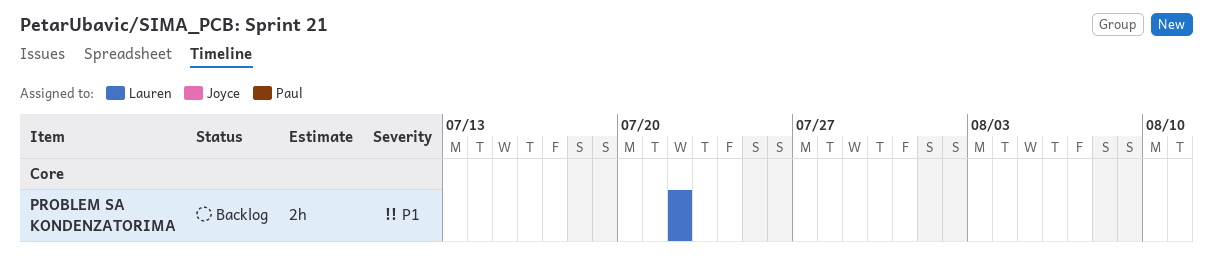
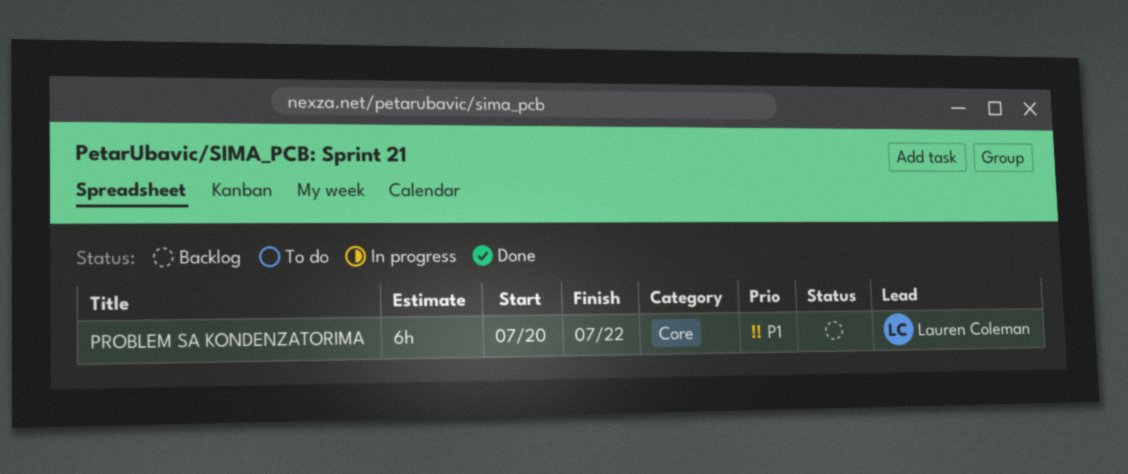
PROBLEM SA KONDENZATORIMA, estimate: 2h -> 6h
PROBLEM SA KONDENZATORIMA, start: Jul 22 -> Jul 20

